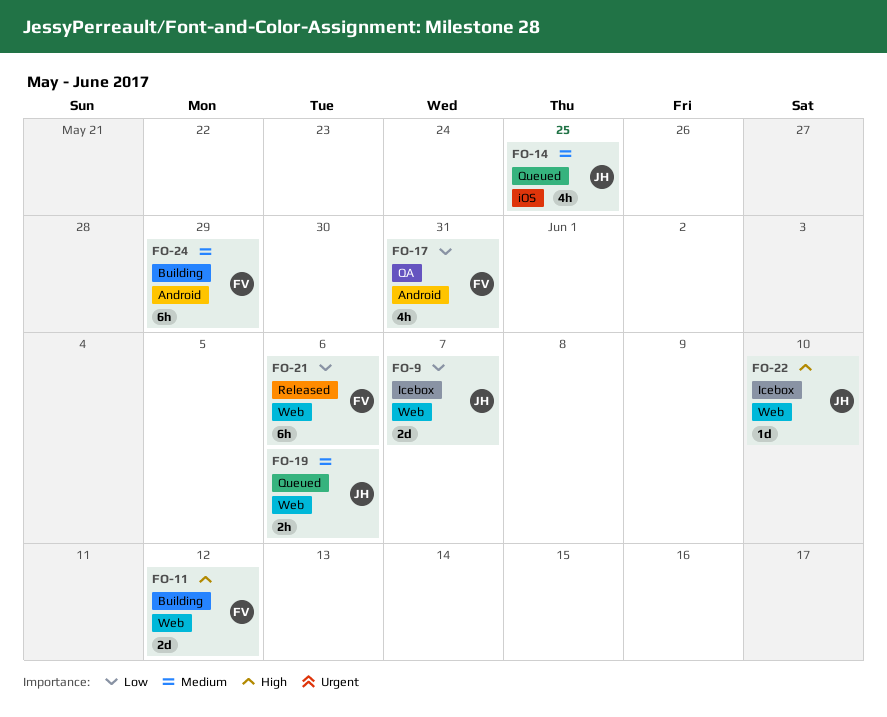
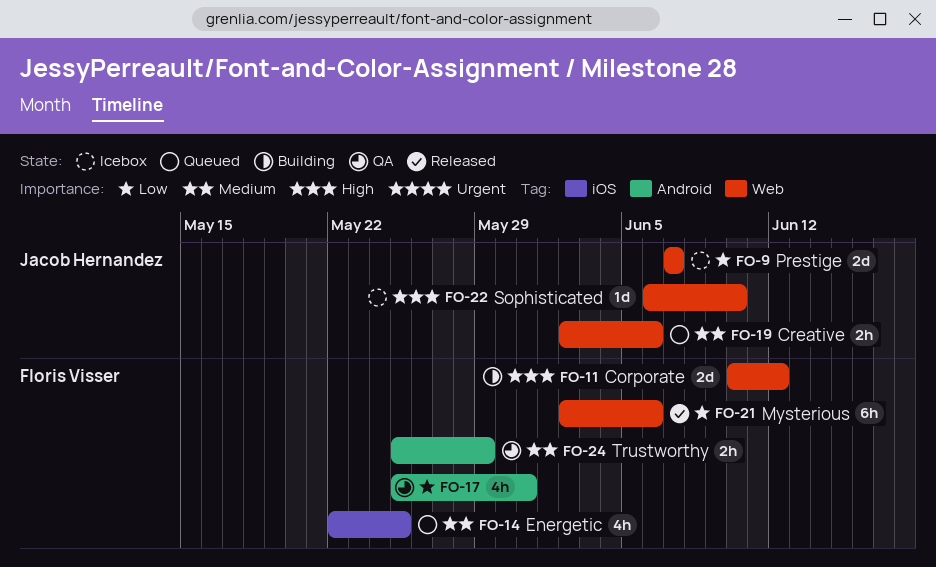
FO-14, owner: Jacob Hernandez -> Floris Visser
FO-24, status: Building -> QA
FO-24, estimate: 6h -> 2h

